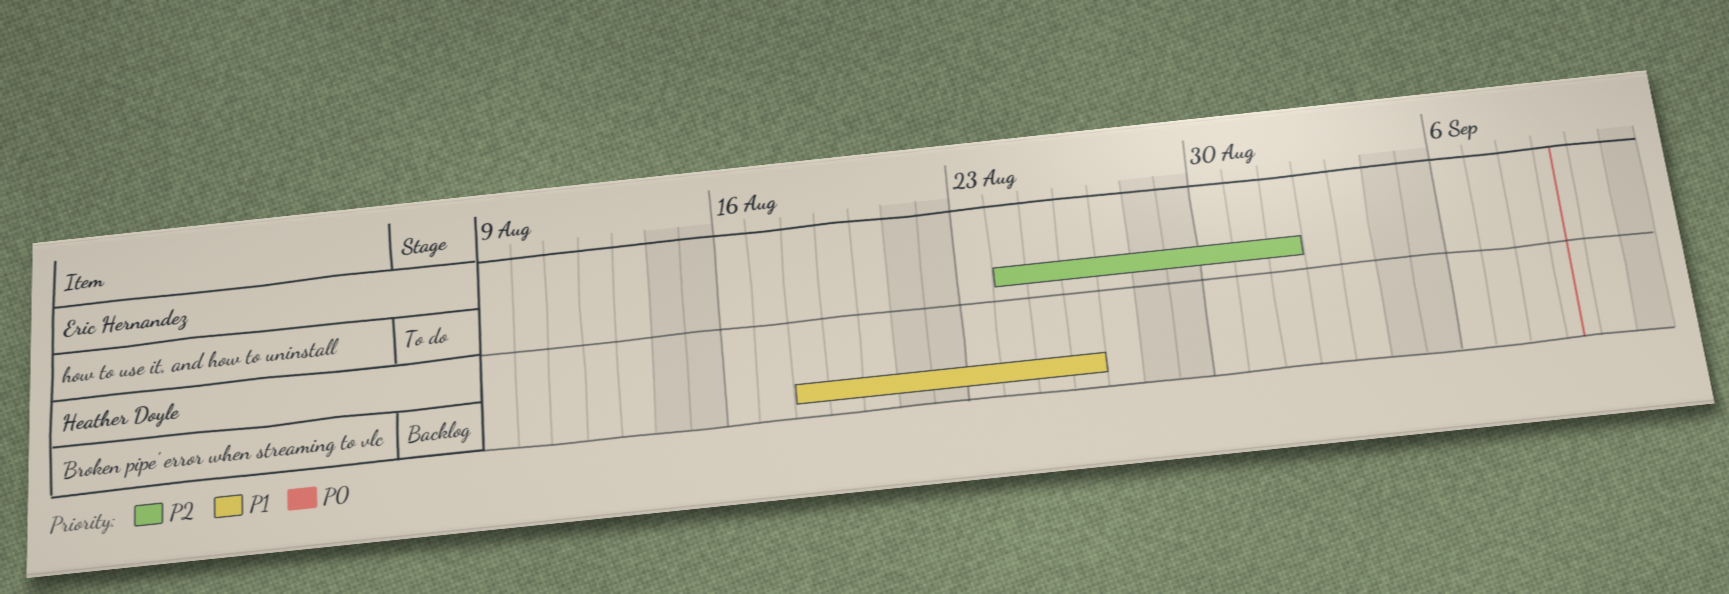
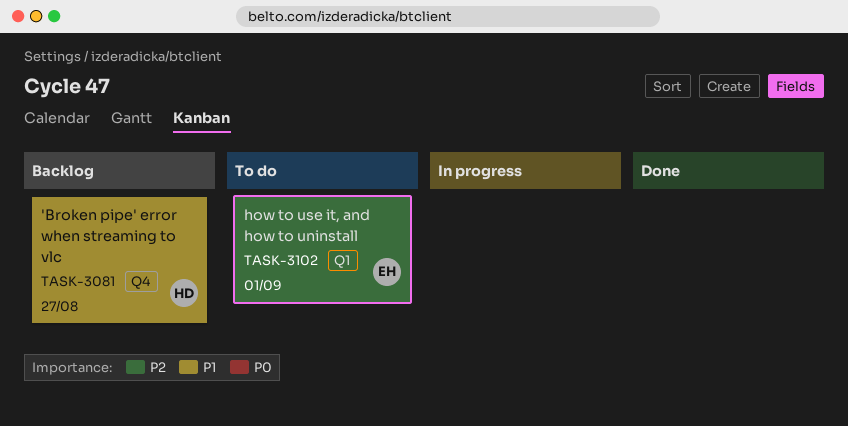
'Broken pipe' error when streaming to vlc, due: Aug 26 -> Aug 27

